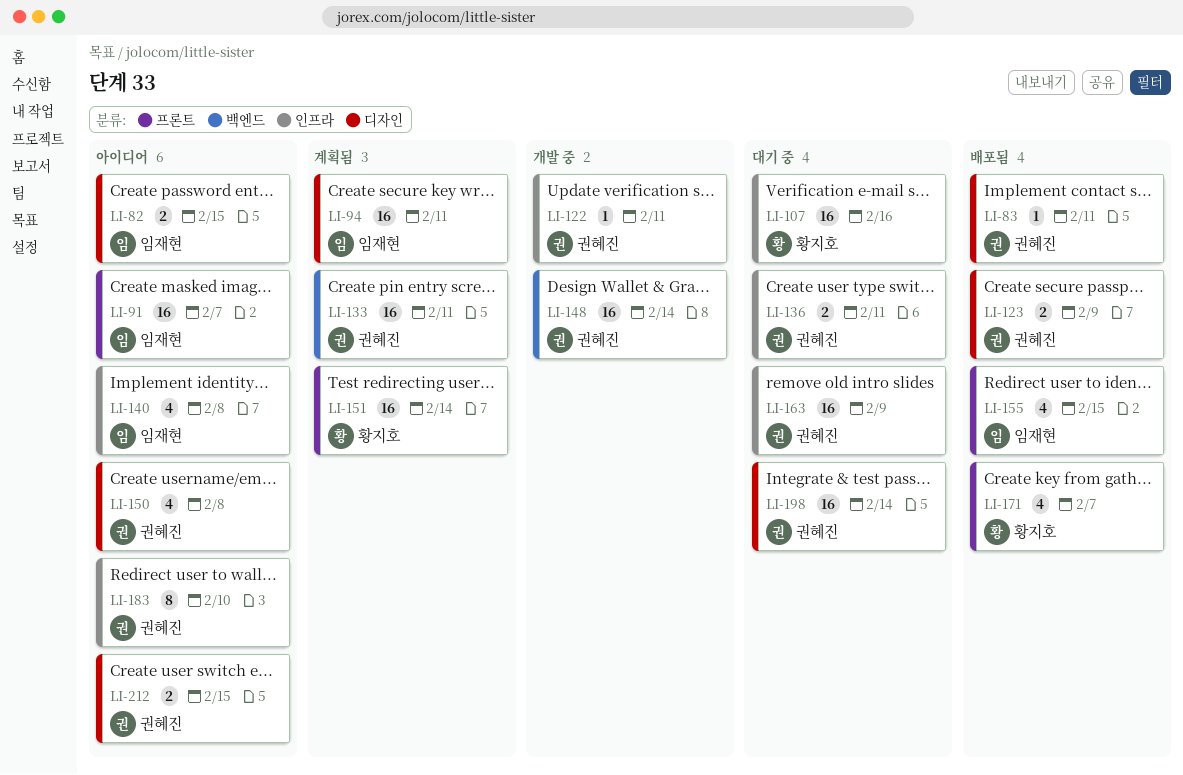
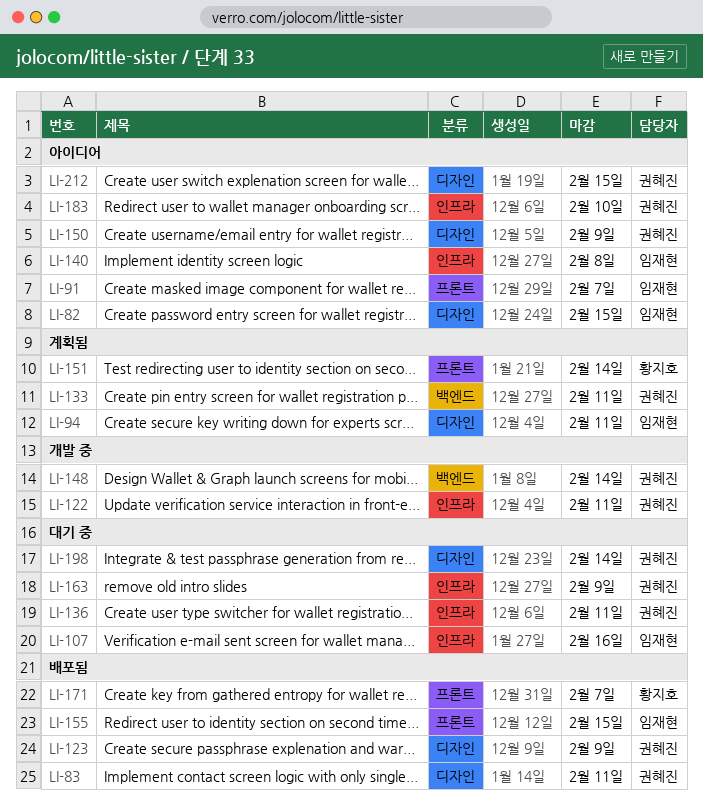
LI-107, owner: 황지호 -> 임재현
LI-150, due: Feb 8 -> Feb 9

